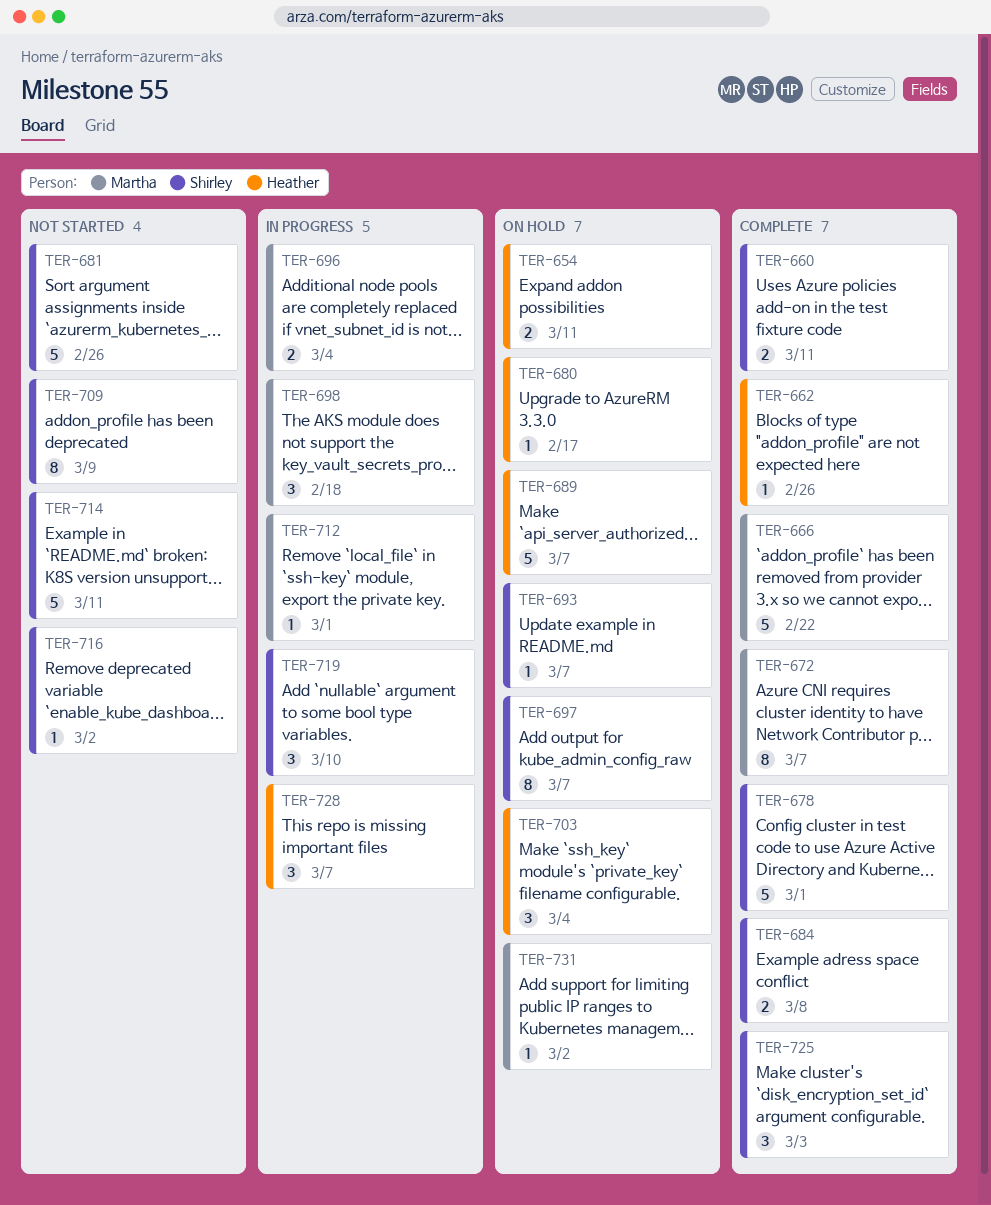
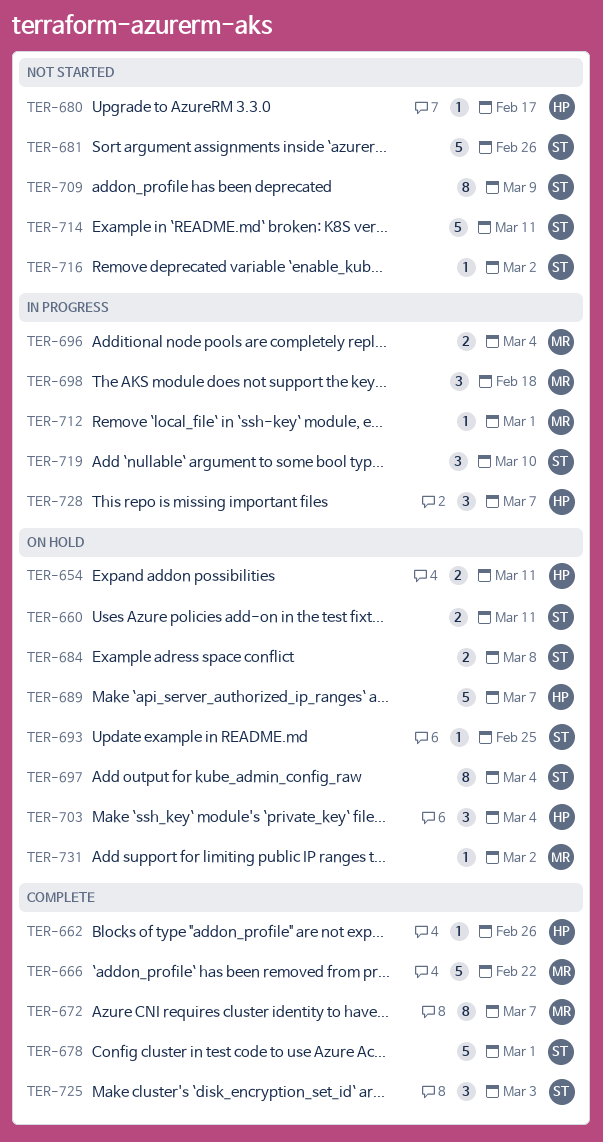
TER-660, status: Complete -> On hold
TER-680, status: On hold -> Not started
TER-684, status: Complete -> On hold
TER-693, due: Mar 7 -> Feb 25
TER-697, due: Mar 7 -> Mar 4

